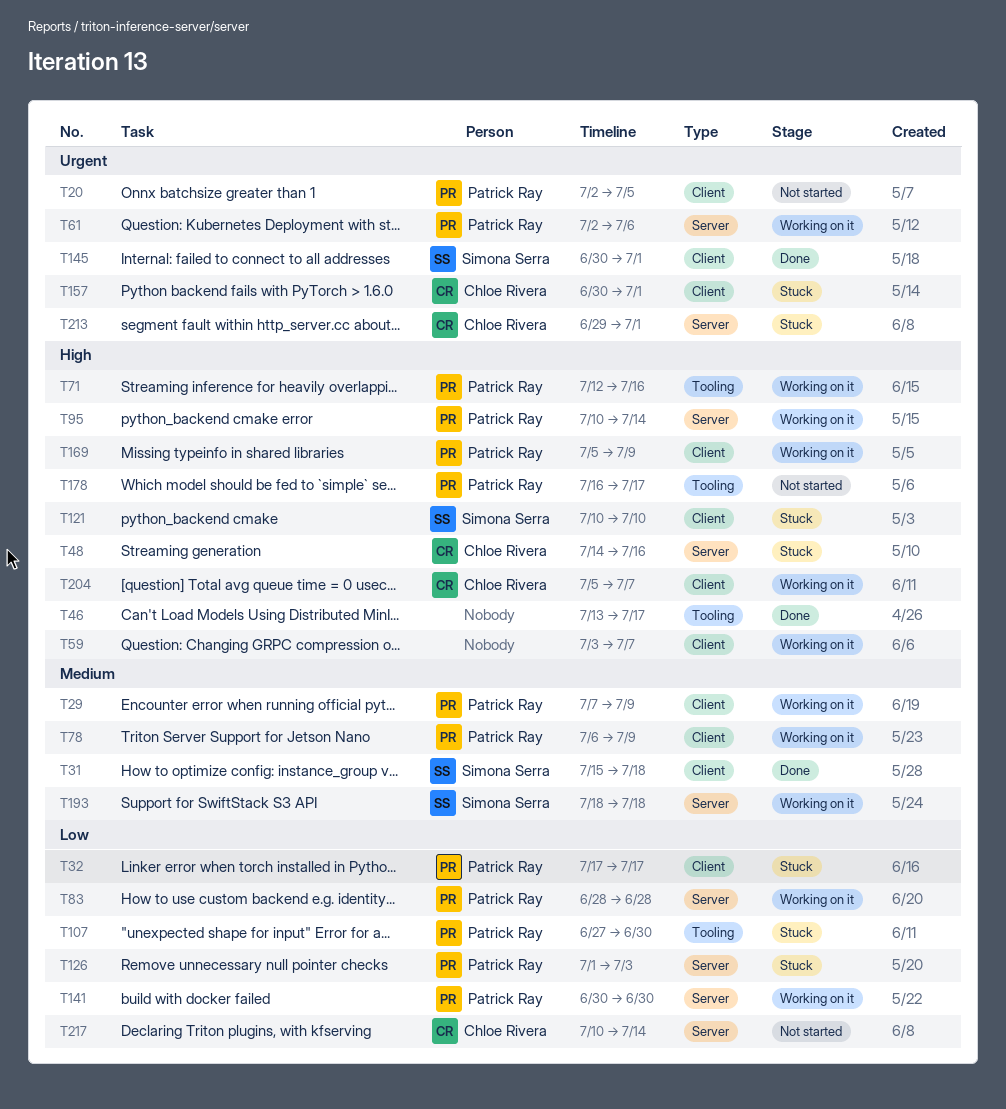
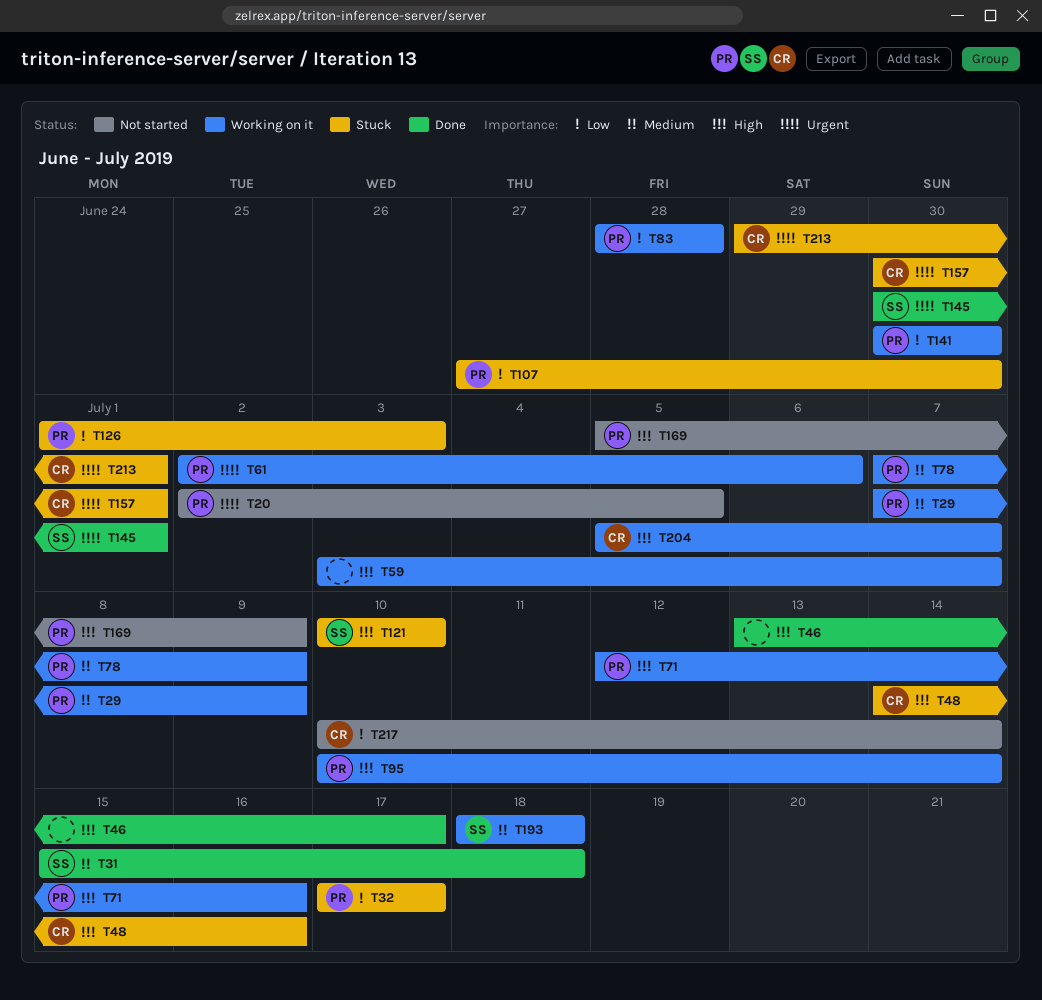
T78, start: Jul 6 -> Jul 7
T169, status: Working on it -> Not started
T178: present -> none

